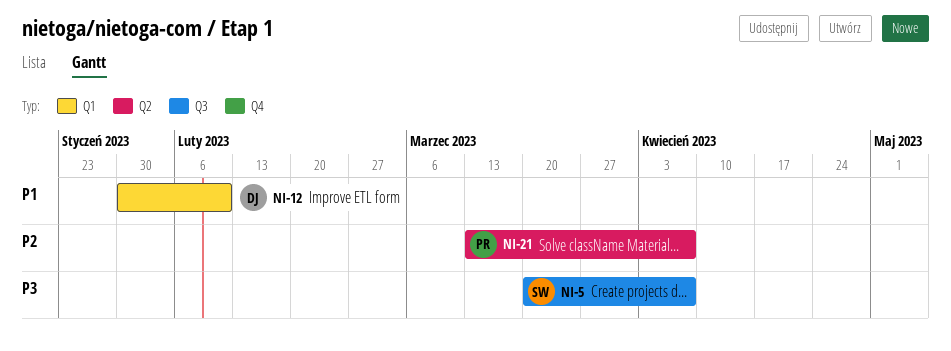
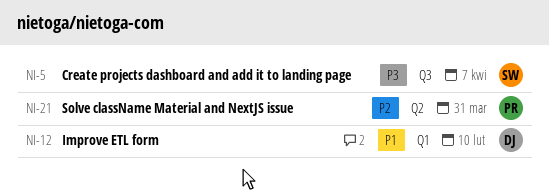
NI-21, due: Apr 7 -> Mar 31

